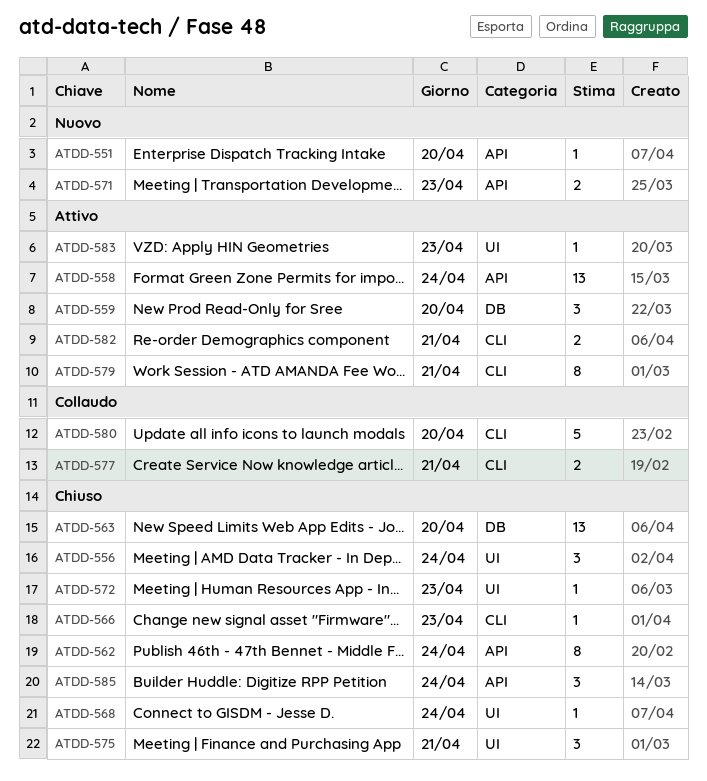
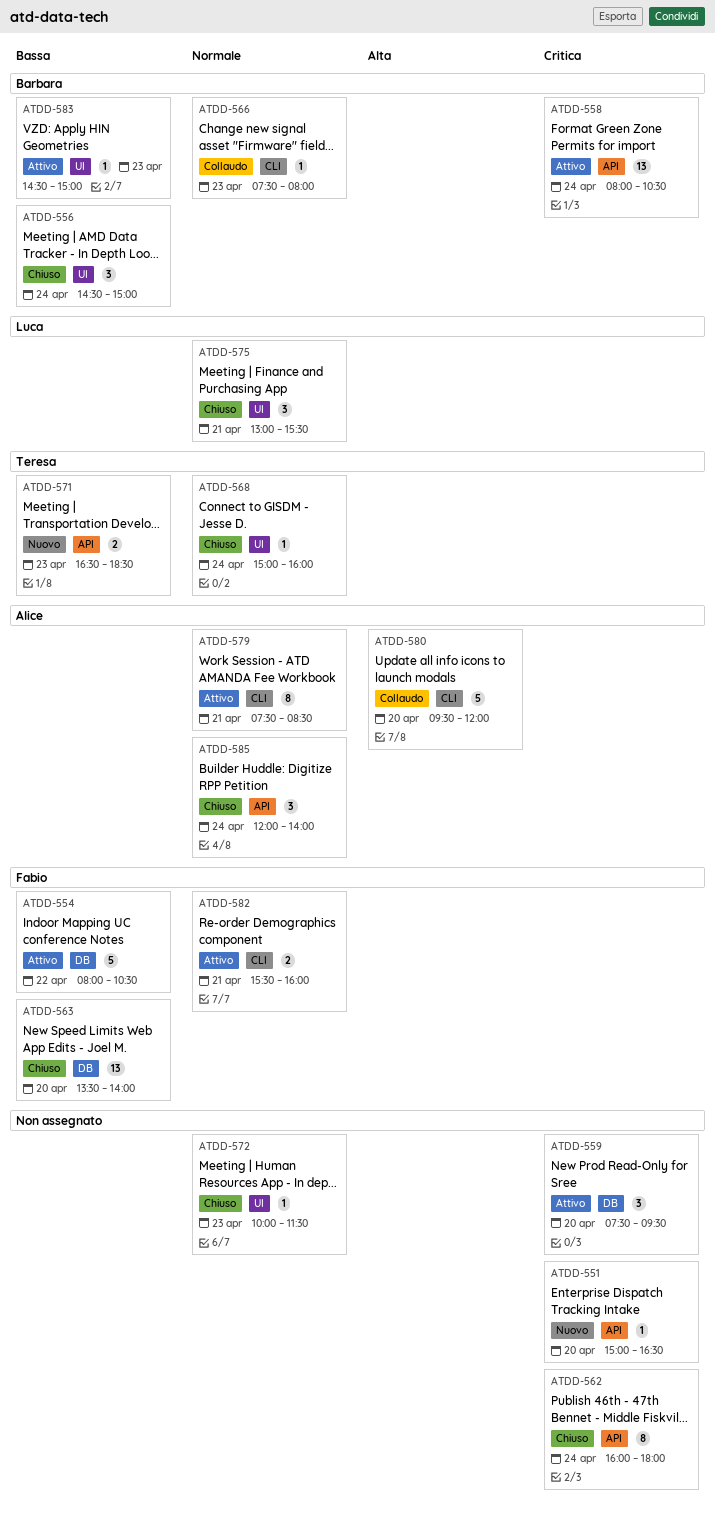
ATDD-554: none -> present
ATDD-566, status: Chiuso -> Collaudo
ATDD-577: present -> none

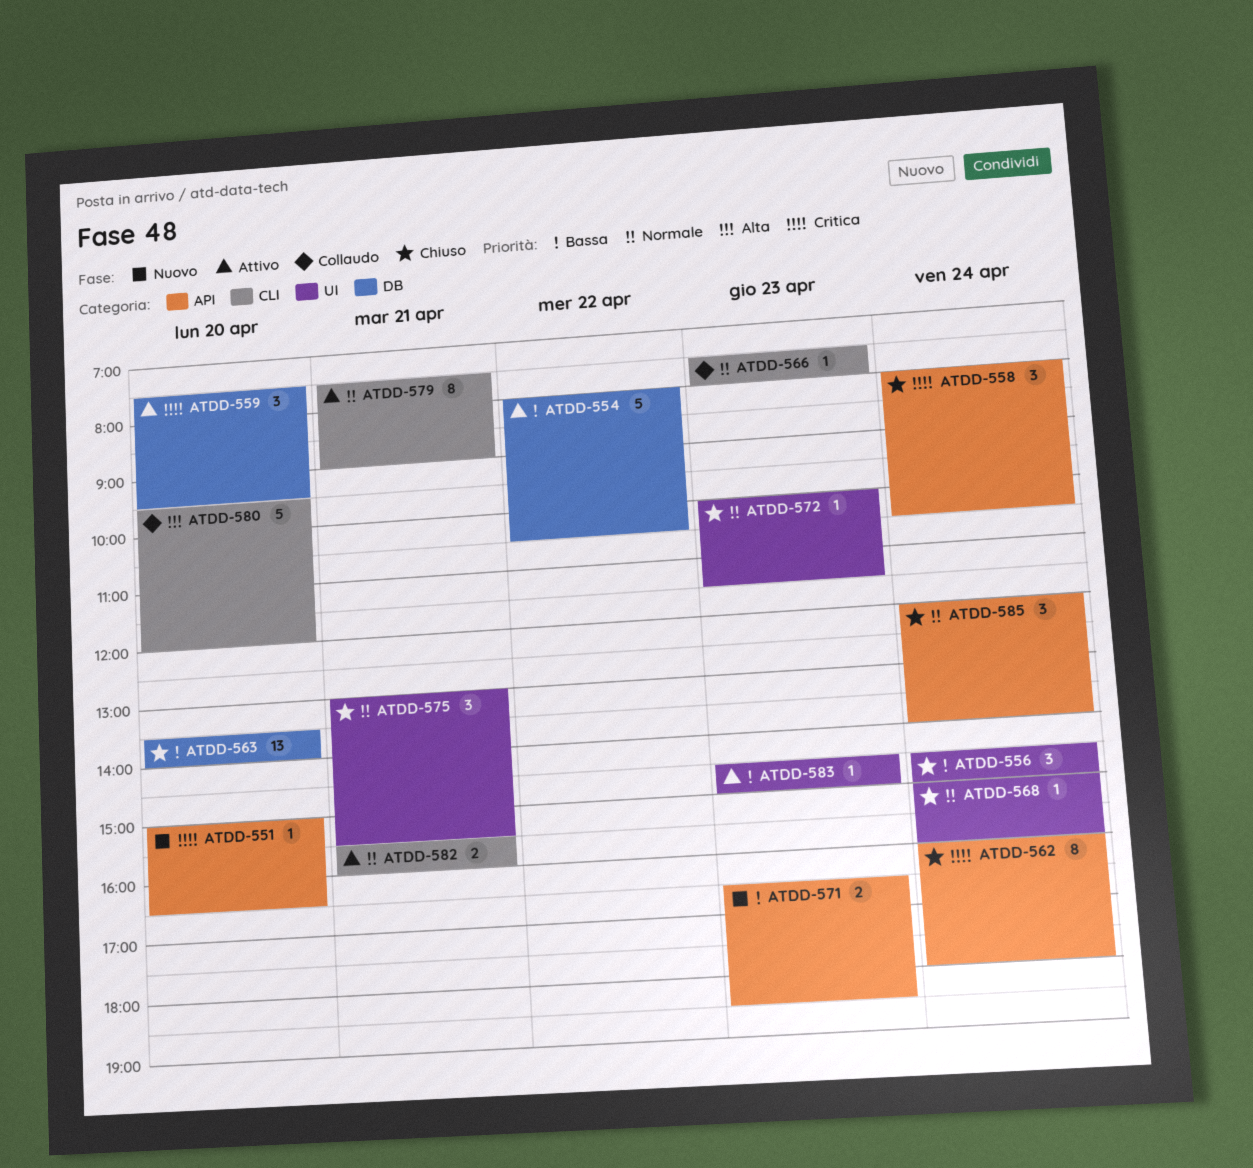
ATDD-558, status: Attivo -> Chiuso
ATDD-558, estimate: 13 -> 3
ATDD-579, ends: 08:30 -> 09:00

